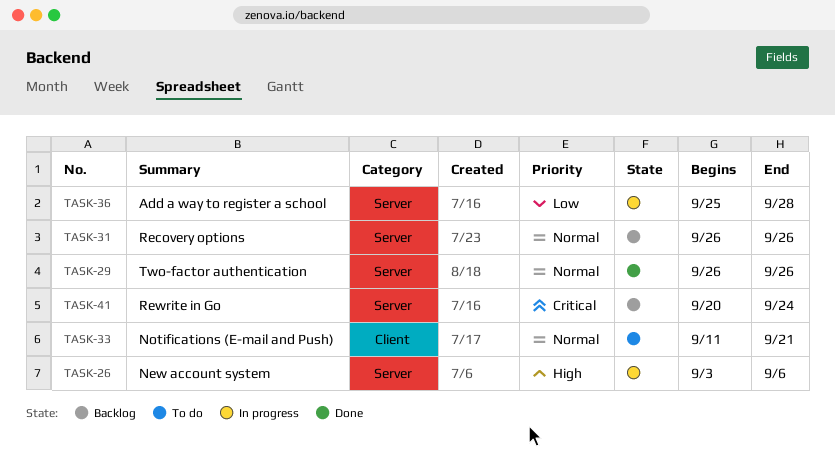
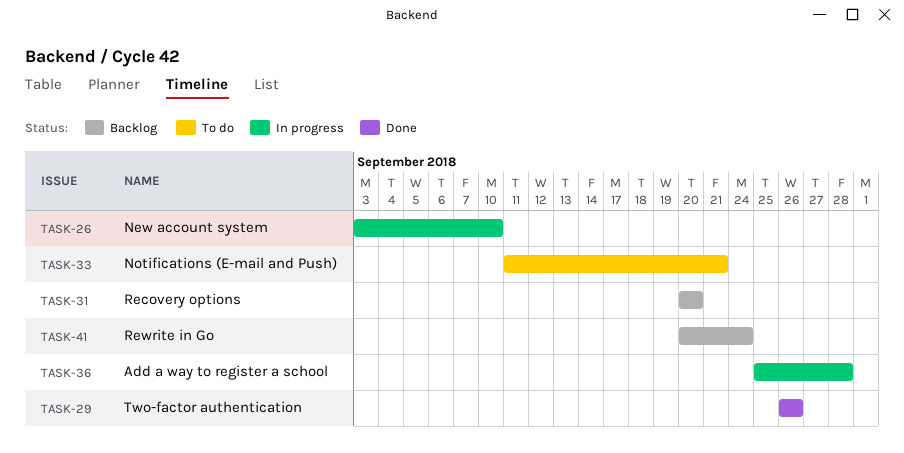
TASK-26, due: Sep 6 -> Sep 10
TASK-31, start: Sep 26 -> Sep 20
TASK-31, due: Sep 26 -> Sep 20

